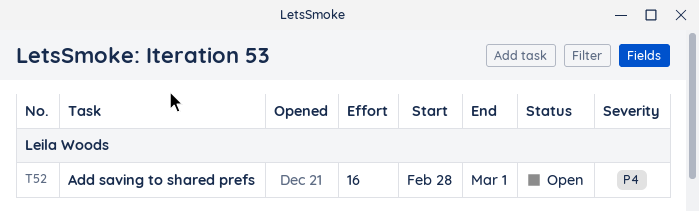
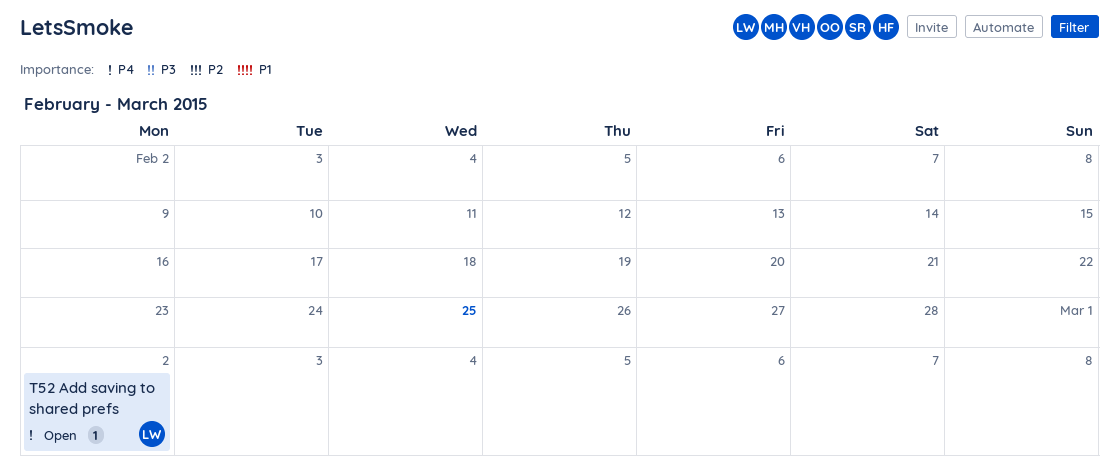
T52, estimate: 16 -> 1
T52, due: Mar 1 -> Mar 2

